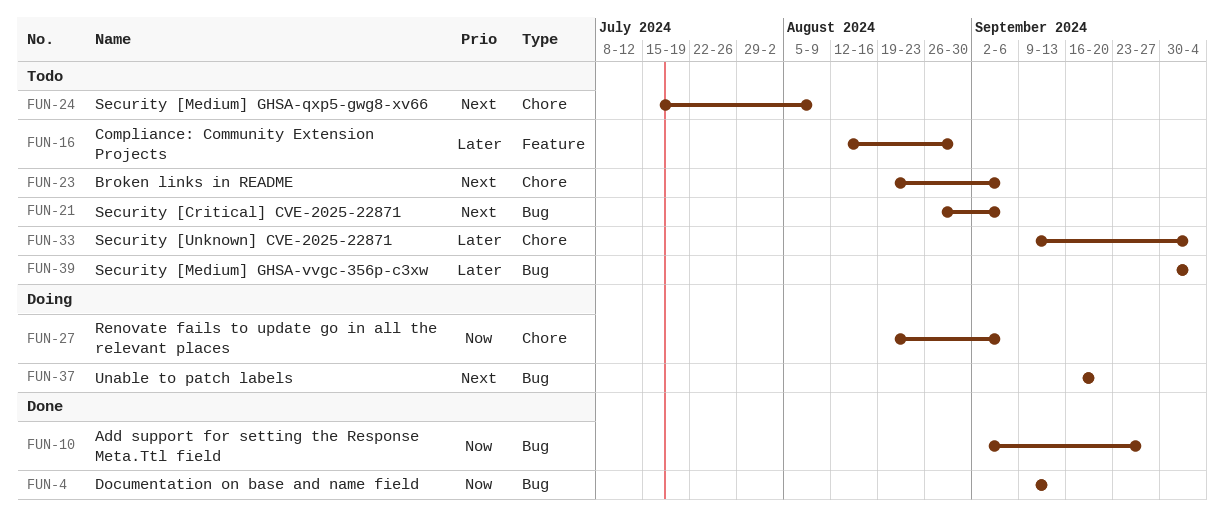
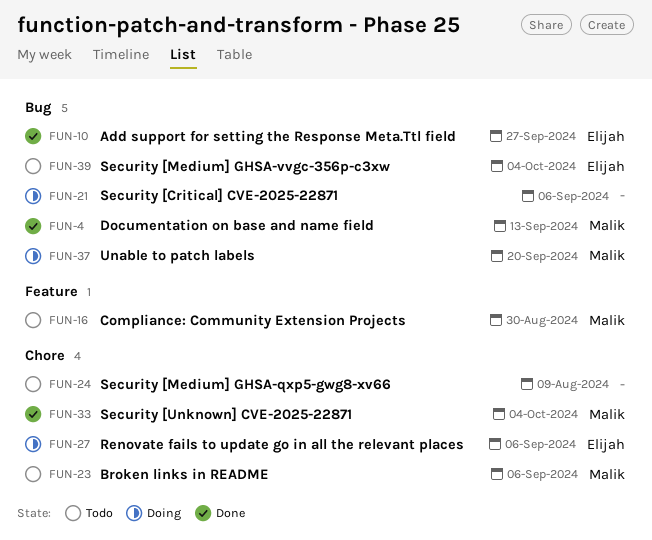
FUN-21, status: Todo -> Doing
FUN-33, status: Todo -> Done

